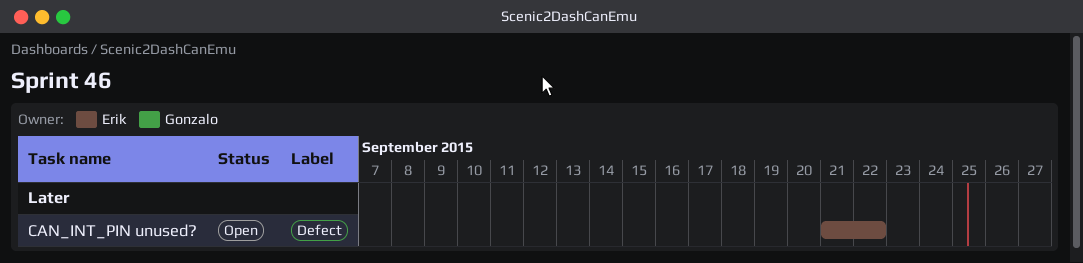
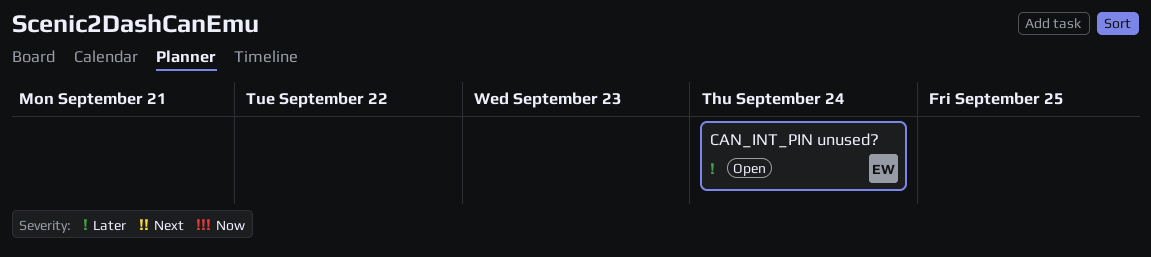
CAN_INT_PIN unused?, due: Sep 22 -> Sep 24

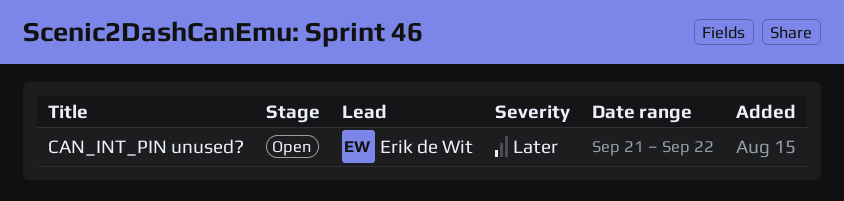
CAN_INT_PIN unused?, due: Sep 24 -> Sep 22

